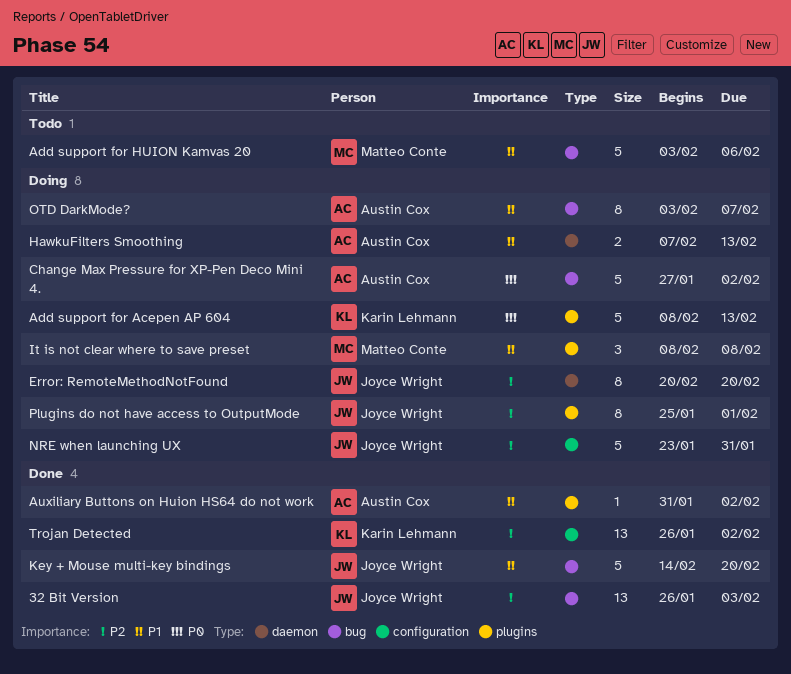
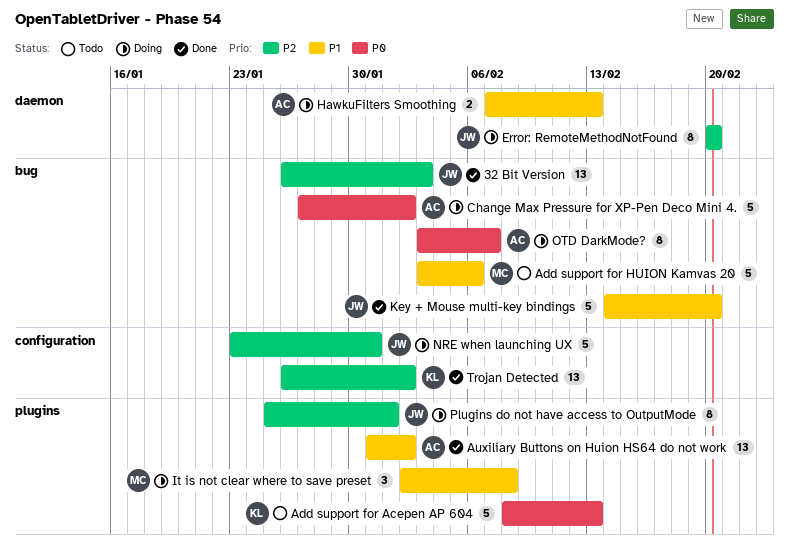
Add support for Acepen AP 604, status: Doing -> Todo
Auxiliary Buttons on Huion HS64 do not work, estimate: 1 -> 13
It is not clear where to save preset, start: Feb 8 -> Feb 2
OTD DarkMode?, priority: P1 -> P0

